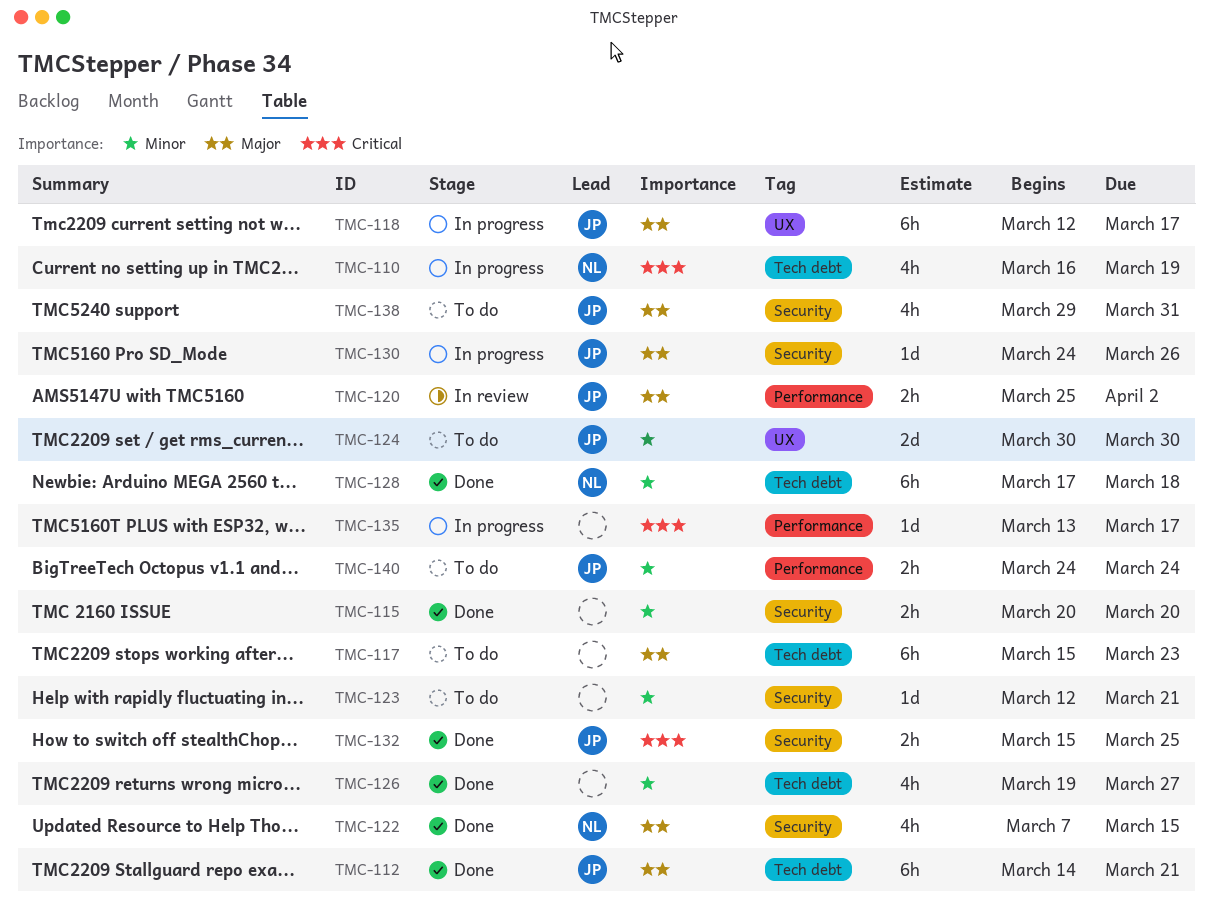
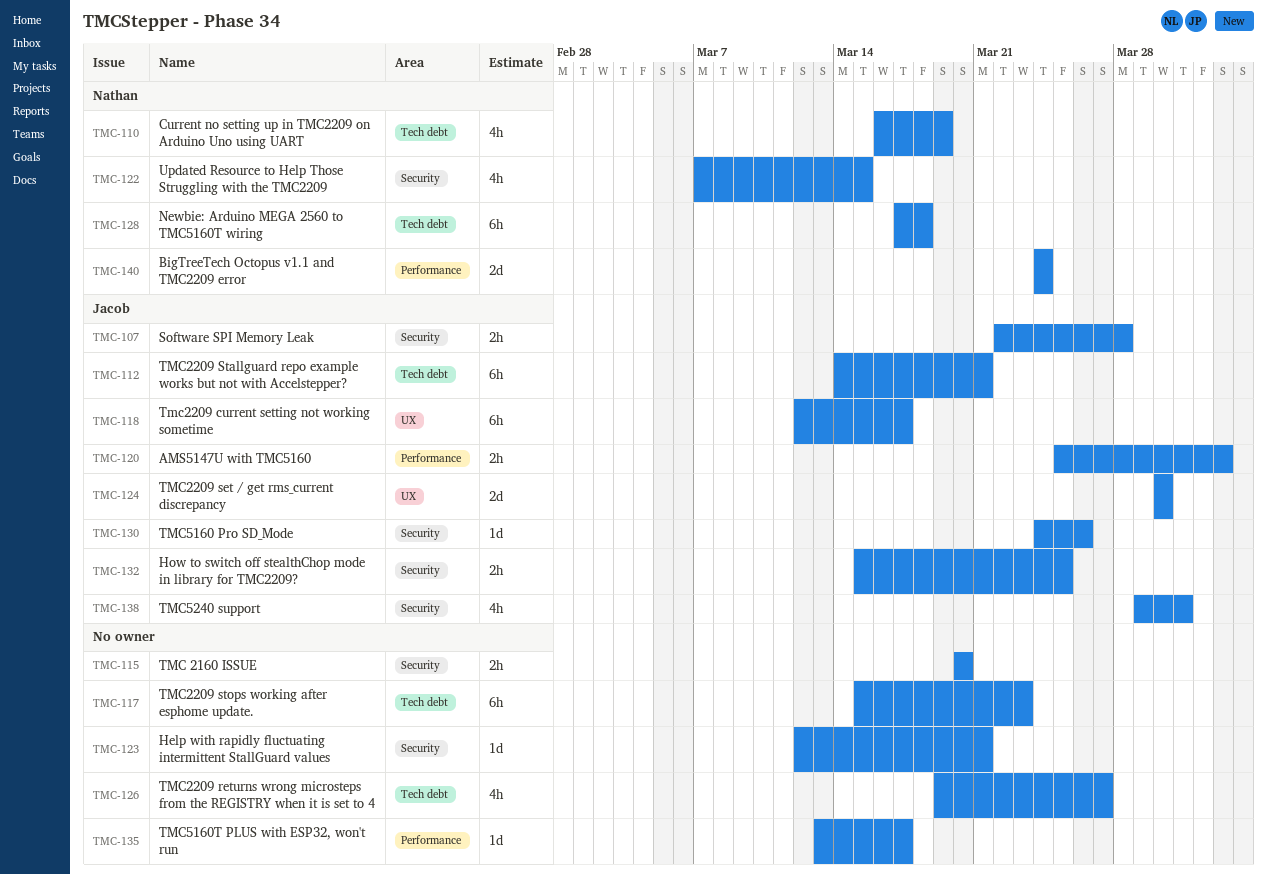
TMC-107: none -> present
TMC-140, owner: Jacob -> Nathan
TMC-140, estimate: 2h -> 2d

